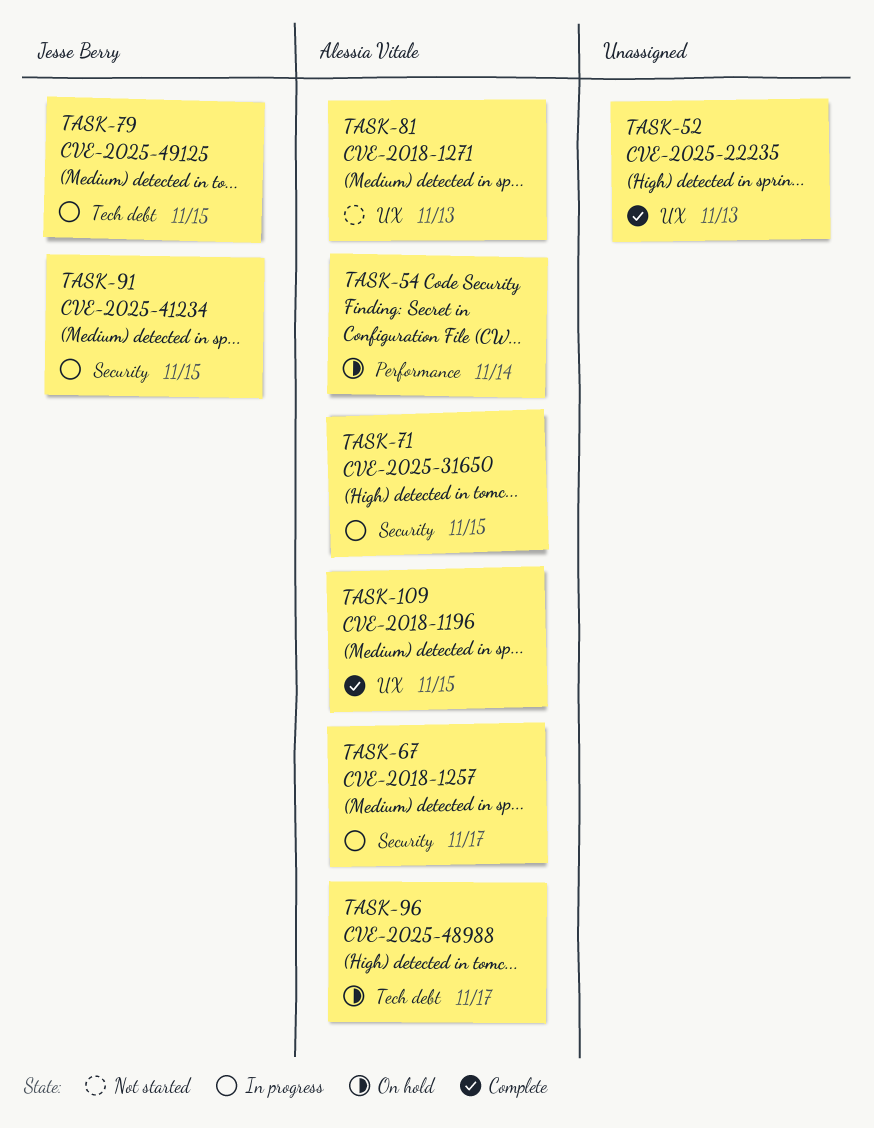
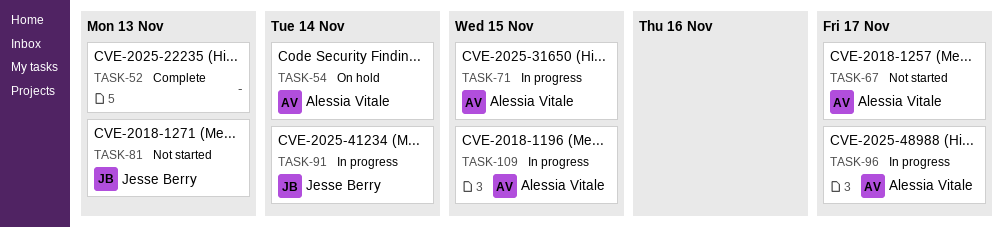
TASK-67, status: In progress -> Not started
TASK-79: present -> none
TASK-81, owner: Alessia Vitale -> Jesse Berry
TASK-91, due: Nov 15 -> Nov 14
TASK-96, status: On hold -> In progress
TASK-109, status: Complete -> In progress

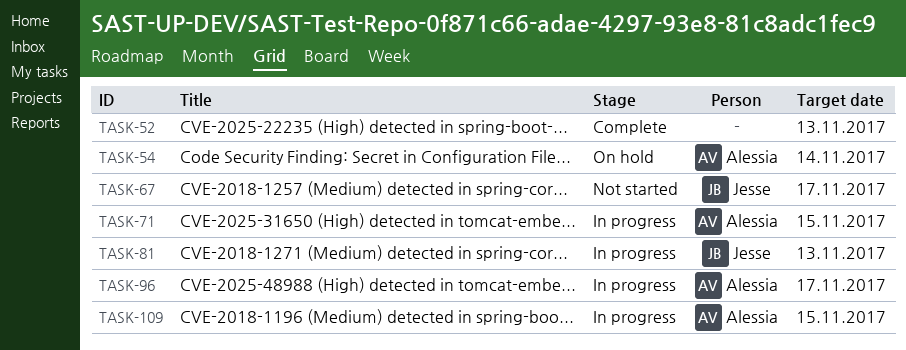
TASK-67, owner: Alessia Vitale -> Jesse Berry
TASK-81, status: Not started -> In progress
TASK-91: present -> none

